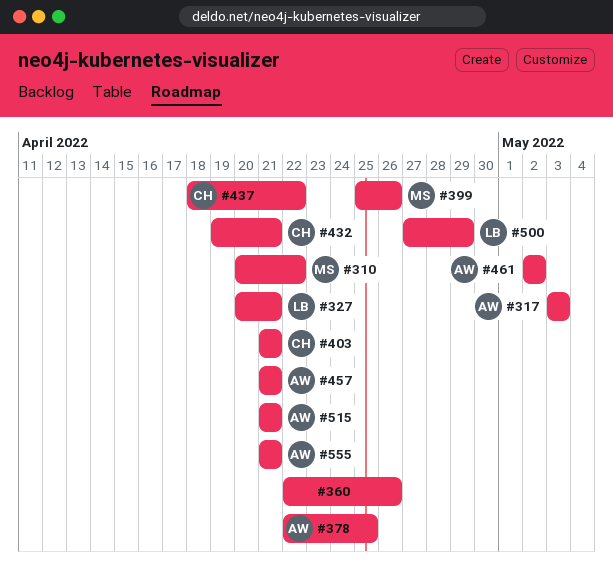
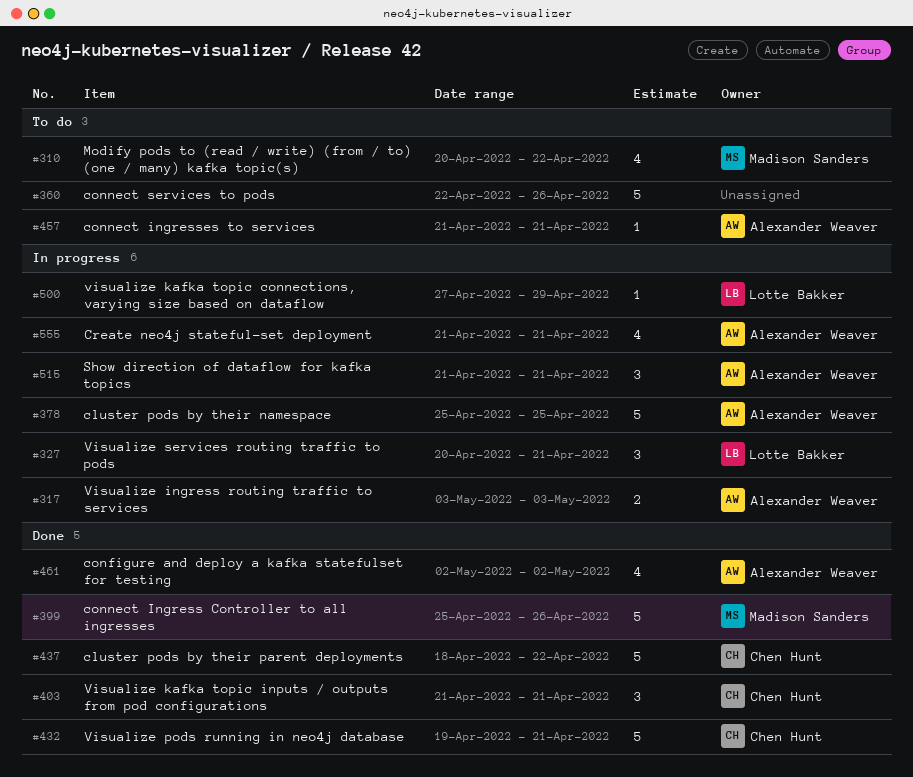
#378, start: Apr 22 -> Apr 25

